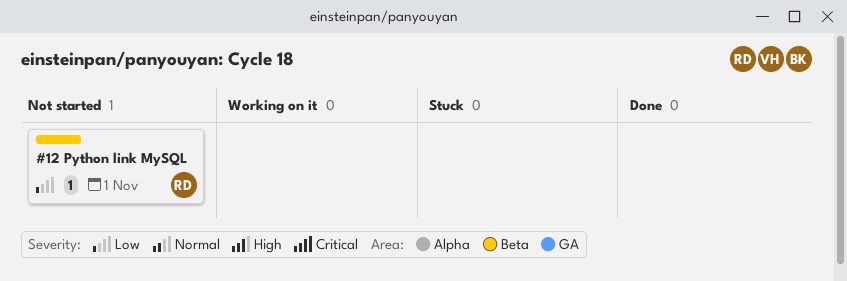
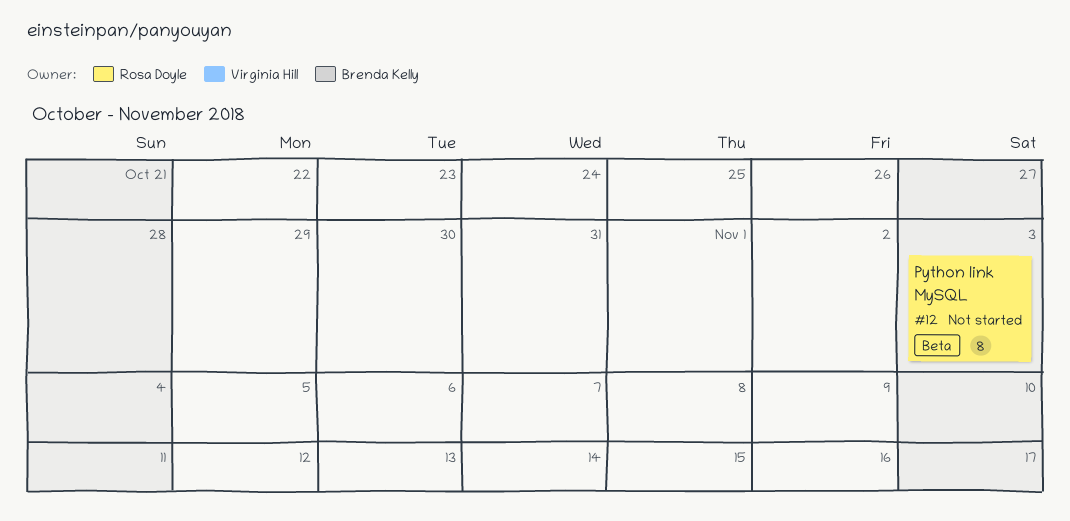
#12, estimate: 1 -> 8
#12, due: Nov 1 -> Nov 3

